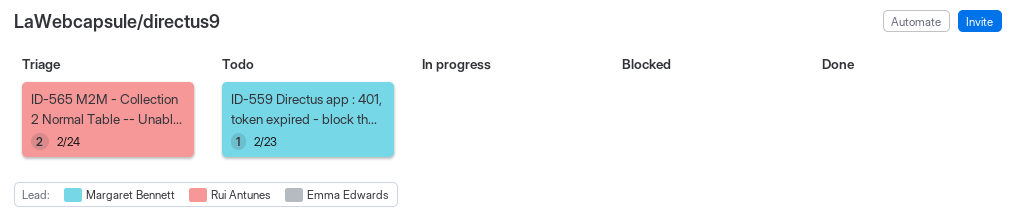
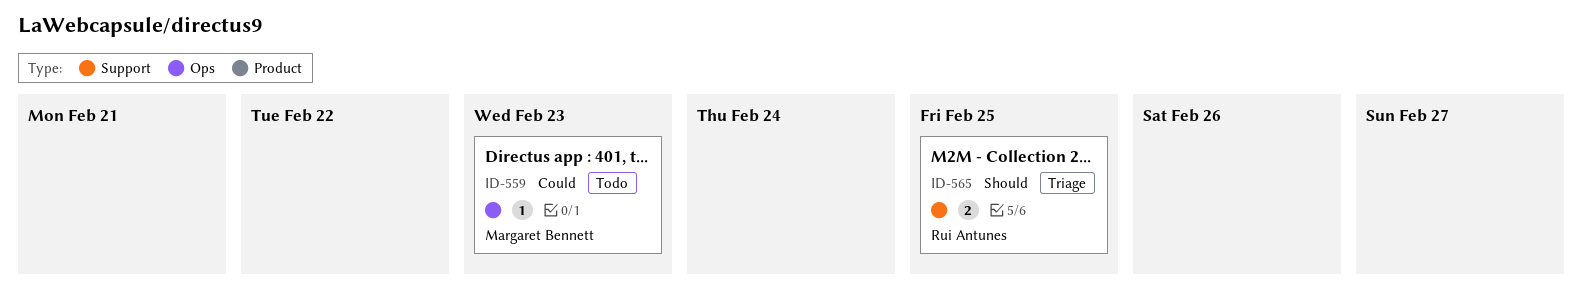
ID-565, due: Feb 24 -> Feb 25

